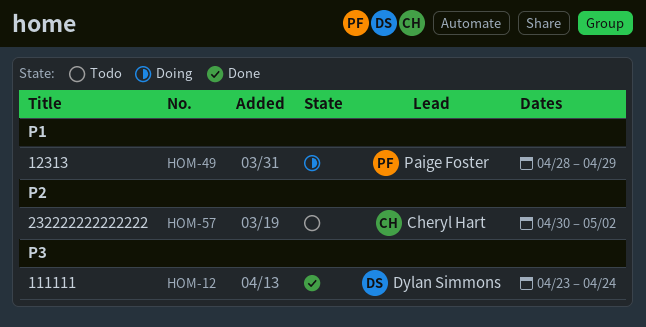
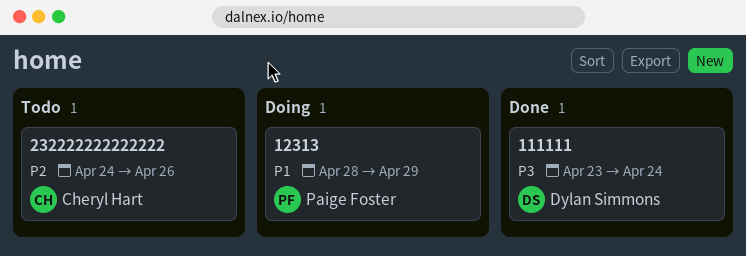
232222222222222, start: Apr 30 -> Apr 24
232222222222222, due: May 2 -> Apr 26

